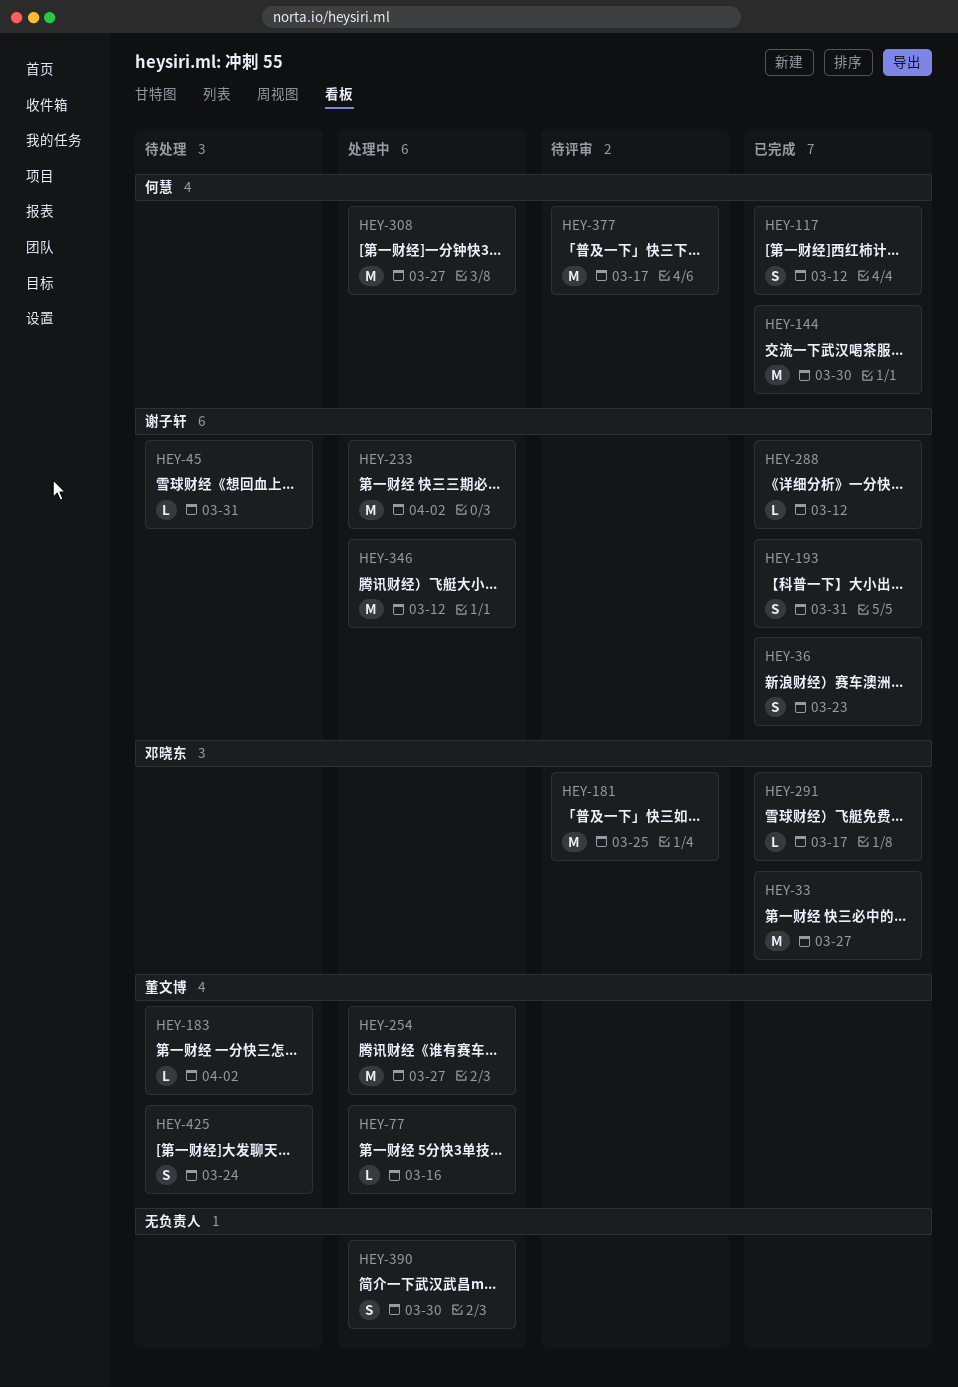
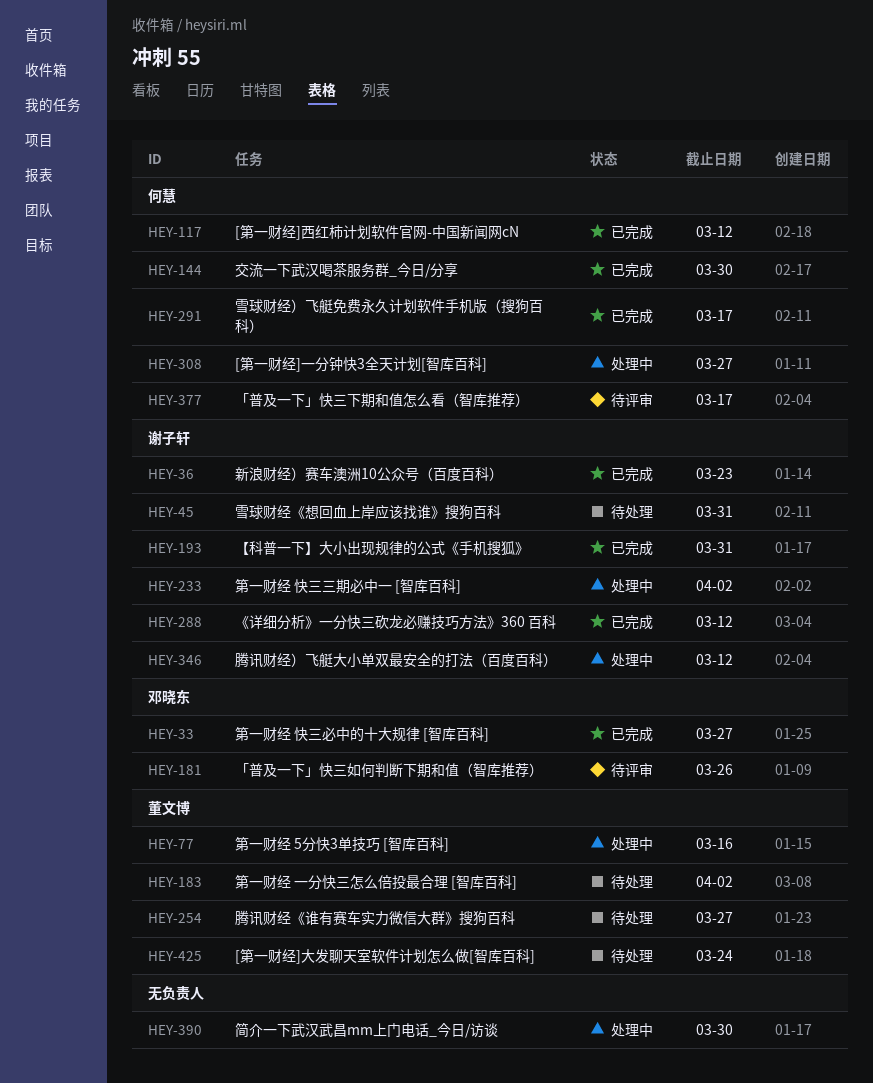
HEY-181, due: Mar 25 -> Mar 26
HEY-254, status: 处理中 -> 待处理
HEY-291, owner: 邓晓东 -> 何慧

